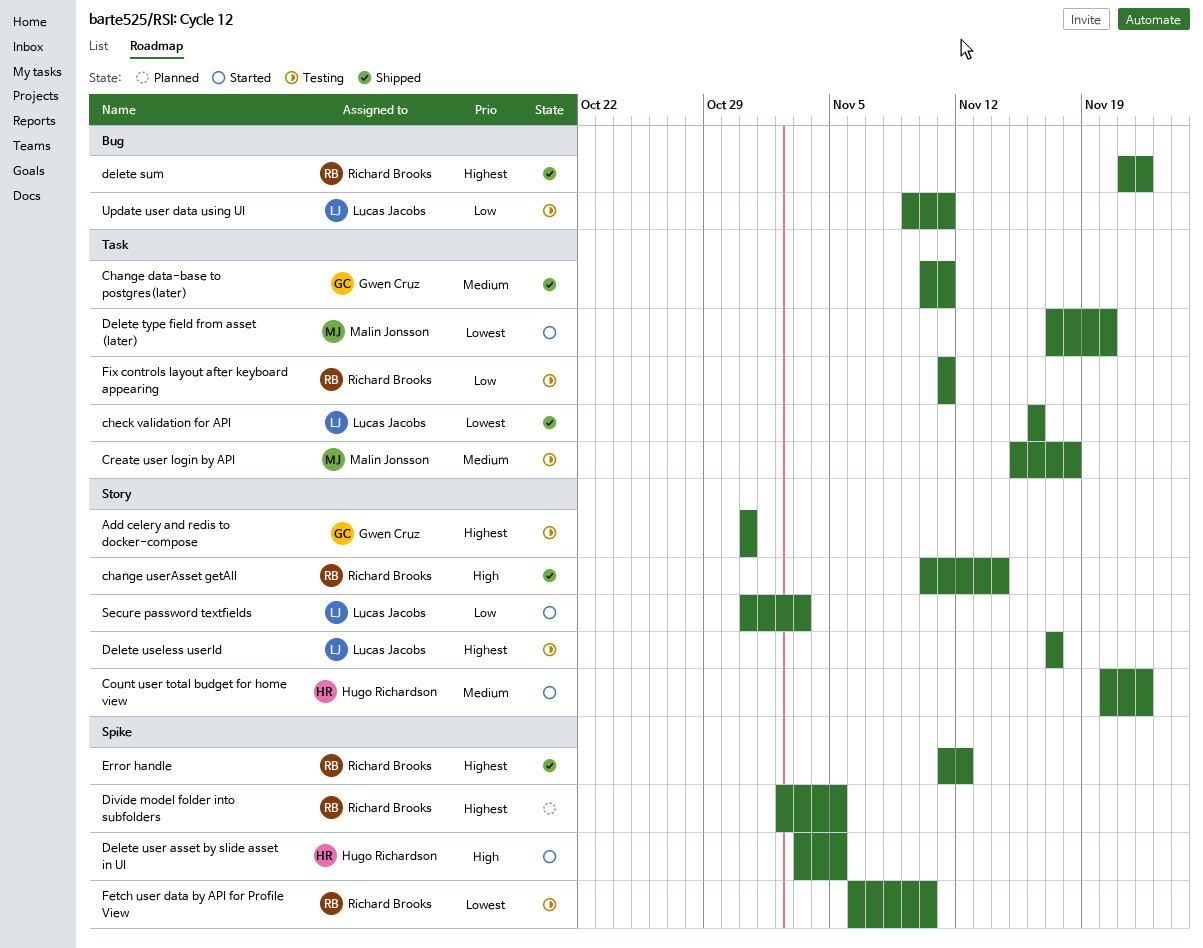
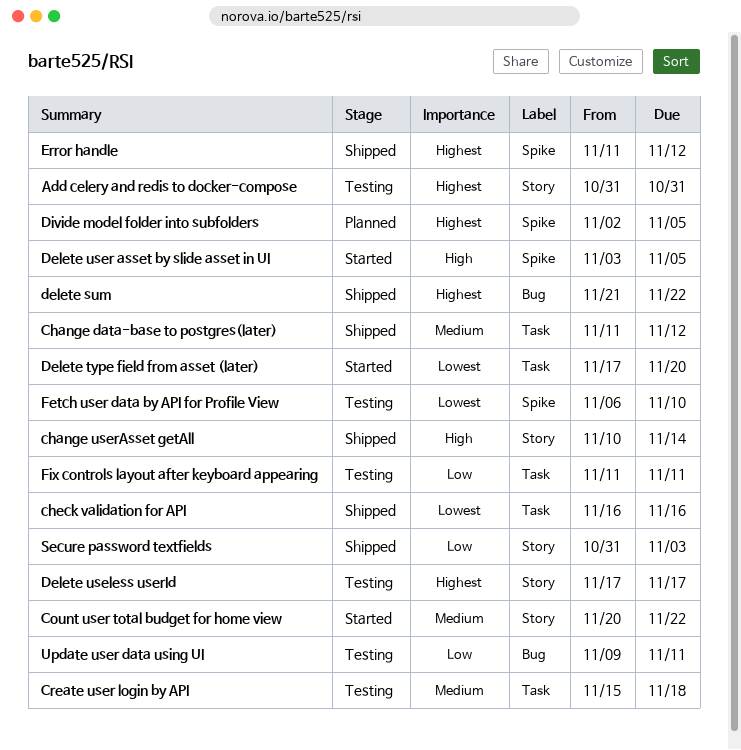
Change data-base to postgres(later), start: Nov 10 -> Nov 11
Change data-base to postgres(later), due: Nov 11 -> Nov 12
Secure password textfields, status: Started -> Shipped

